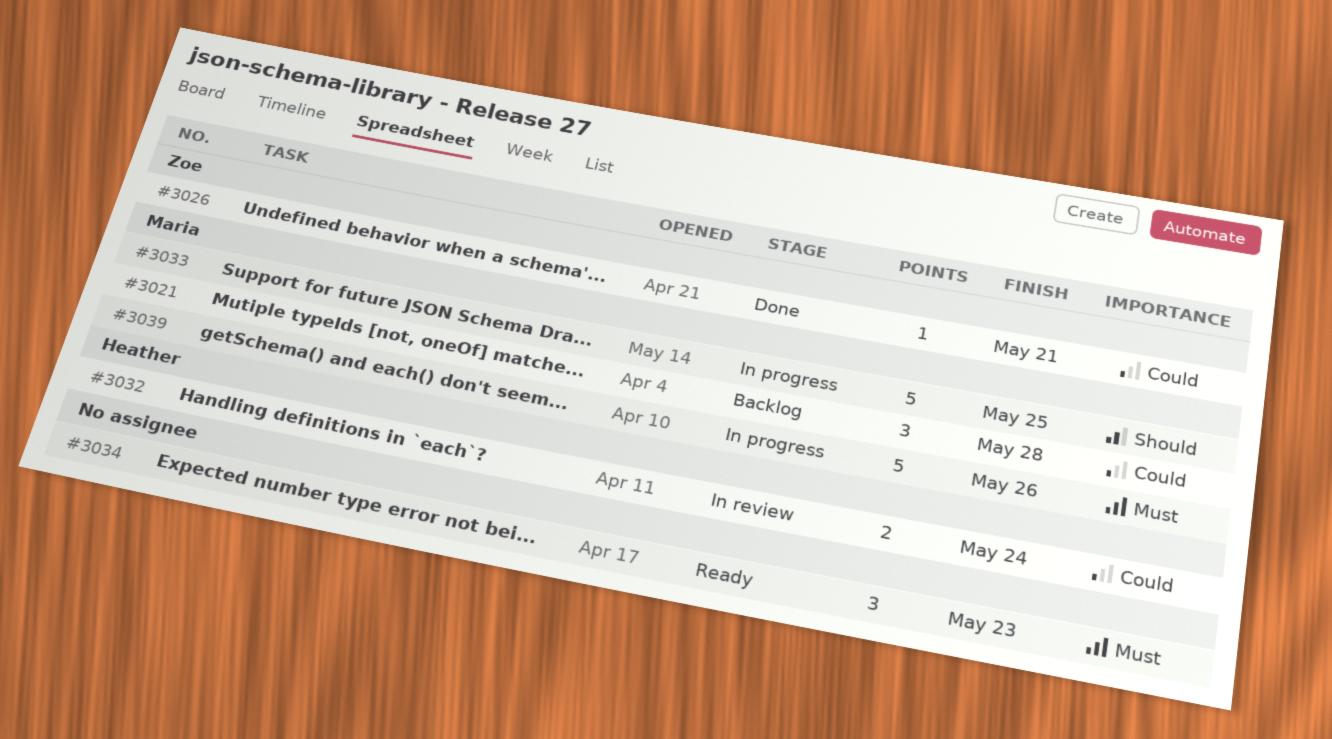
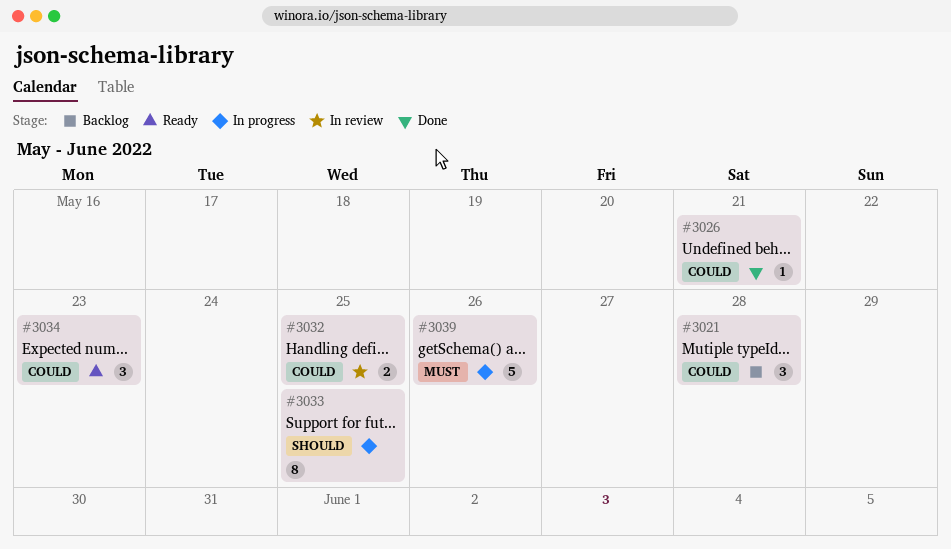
#3032, due: May 24 -> May 25
#3033, estimate: 5 -> 8
#3034, priority: Must -> Could

